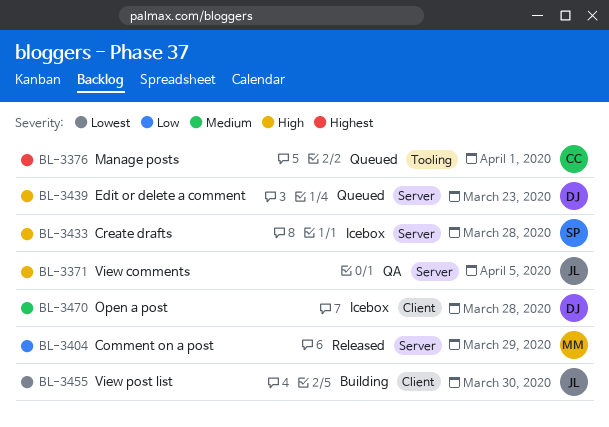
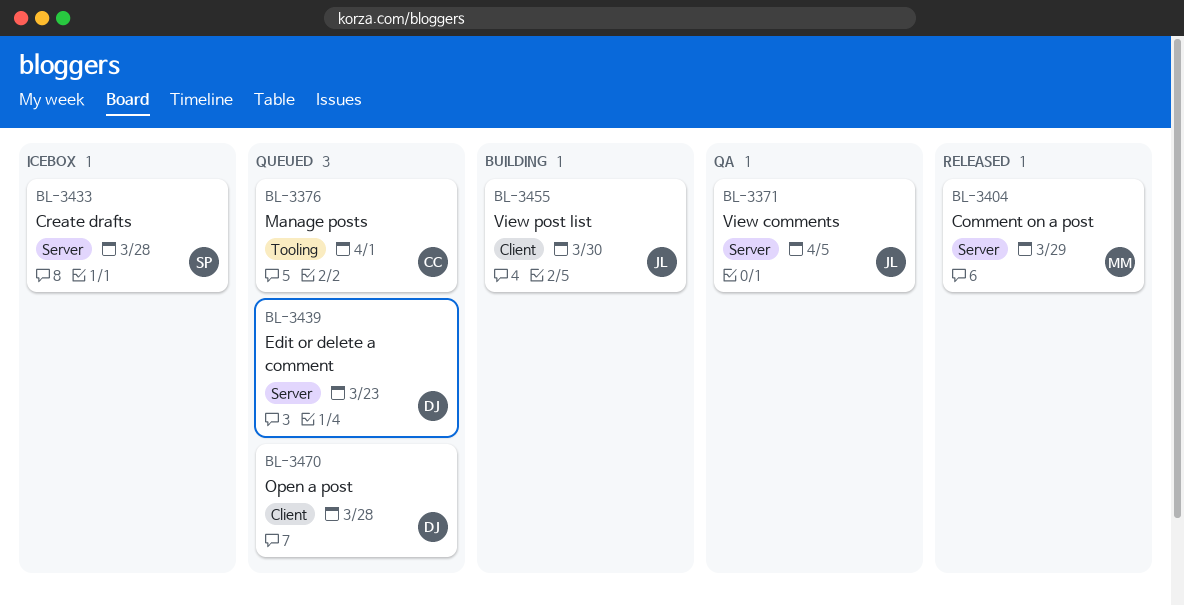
BL-3470, status: Icebox -> Queued

